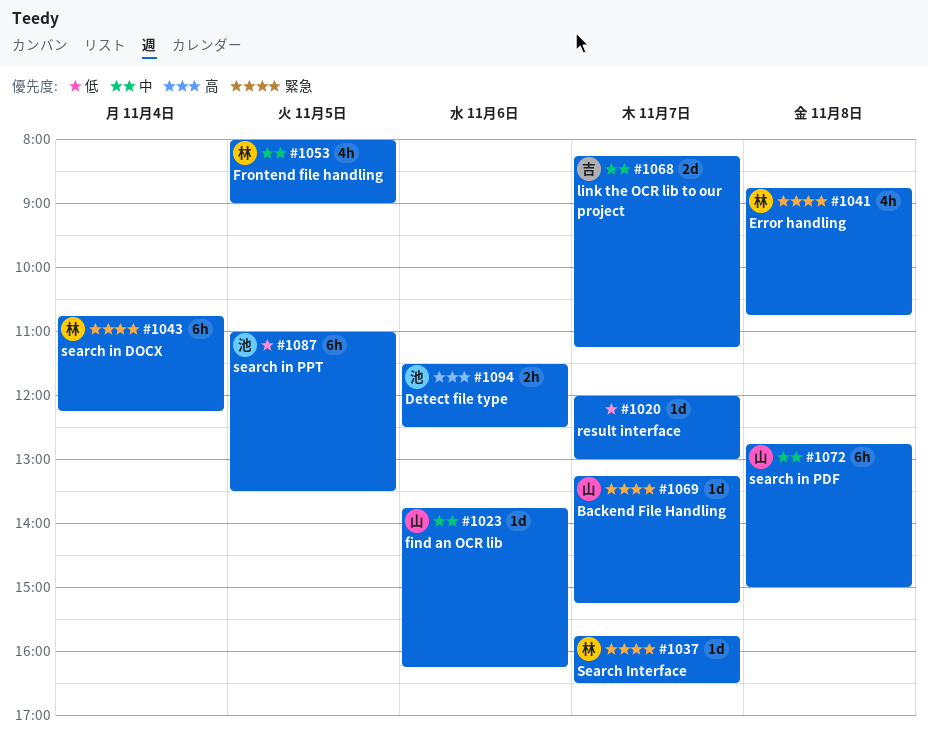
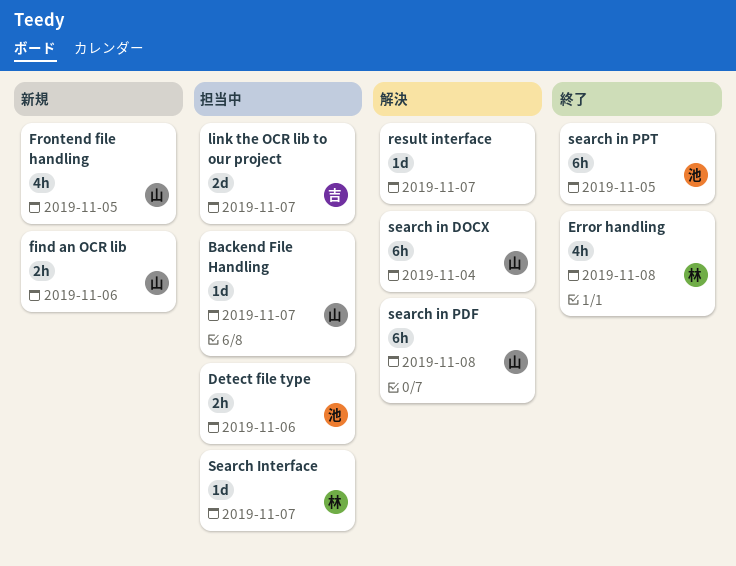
find an OCR lib, estimate: 1d -> 2h
Frontend file handling, owner: 林 -> 山
search in DOCX, owner: 林 -> 山

